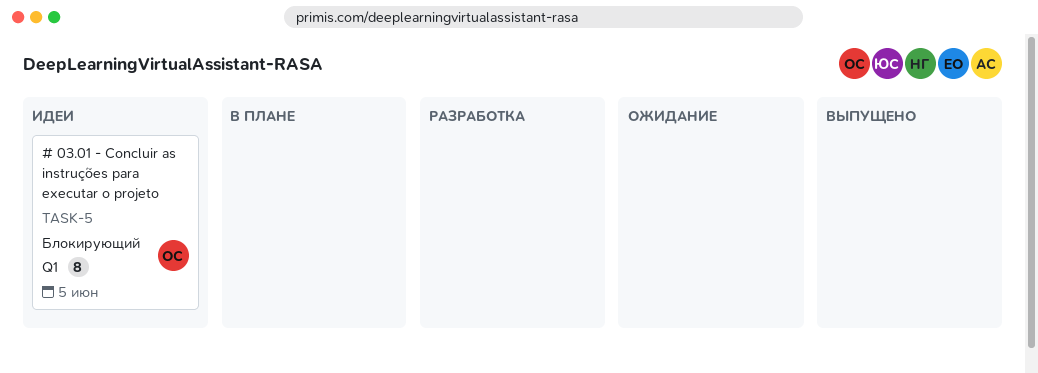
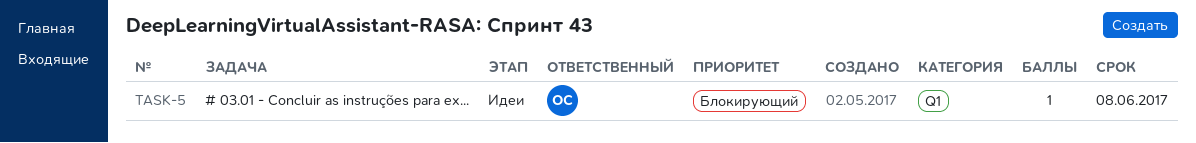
TASK-5, estimate: 8 -> 1
TASK-5, due: Jun 5 -> Jun 8

